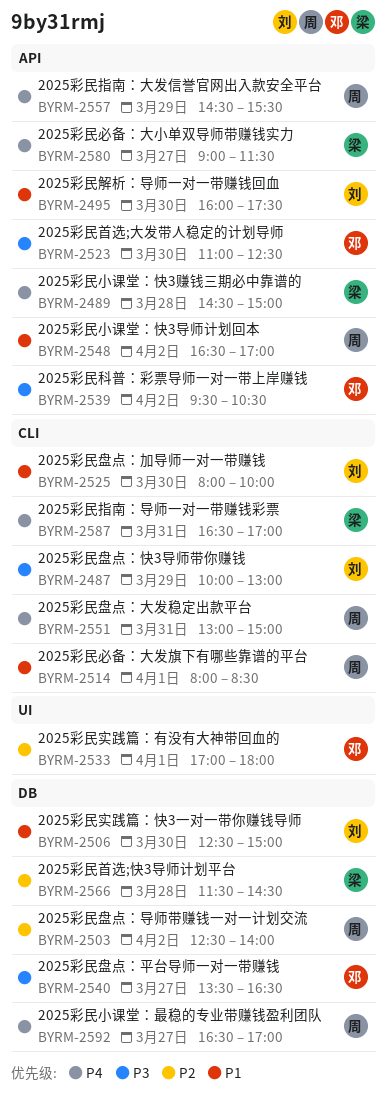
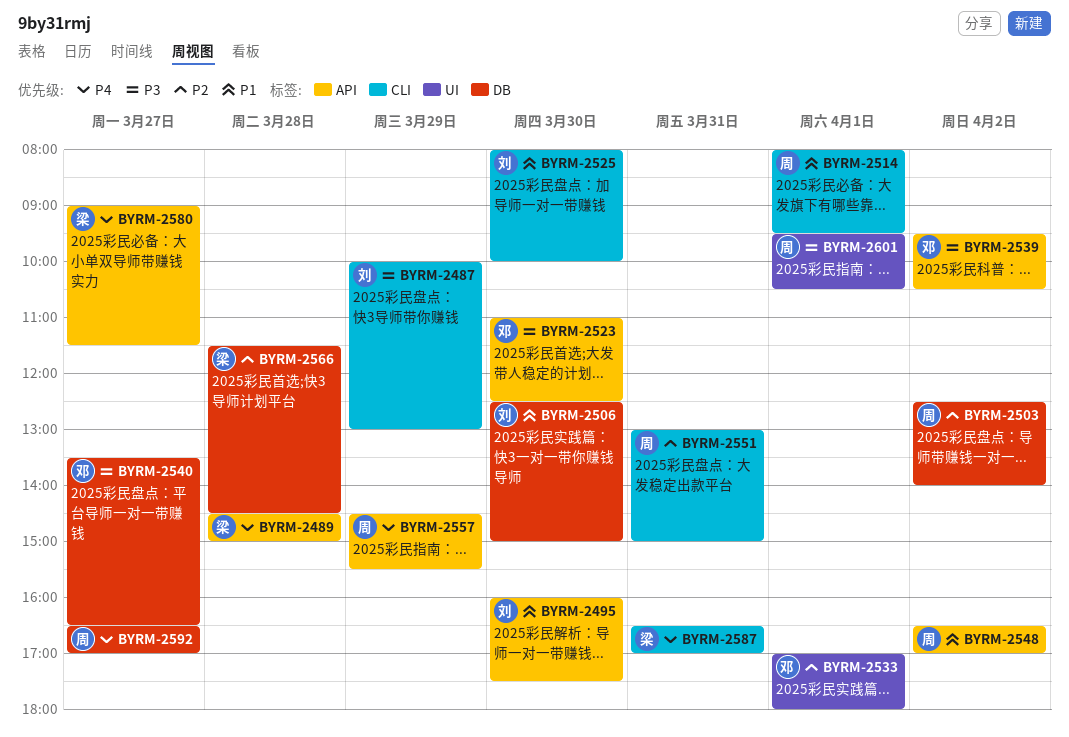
BYRM-2514, ends: 08:30 -> 09:30
BYRM-2551, priority: P4 -> P2
BYRM-2601: none -> present

